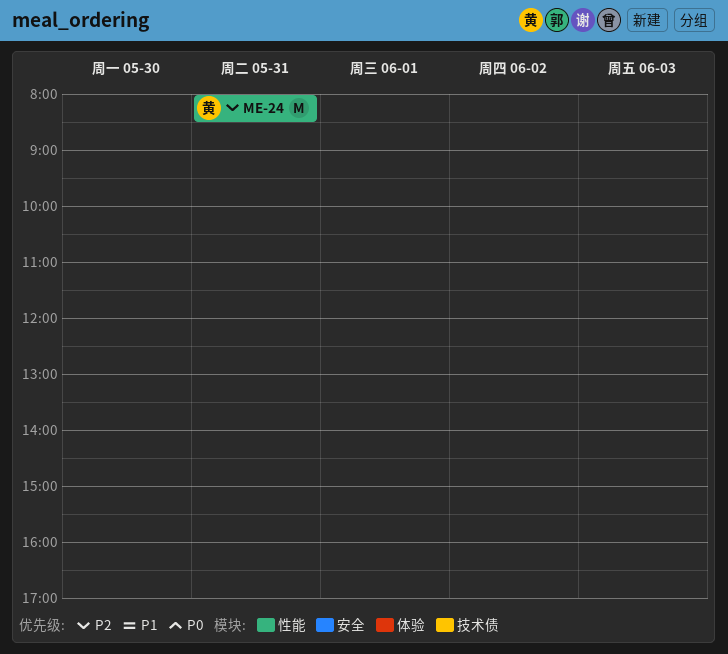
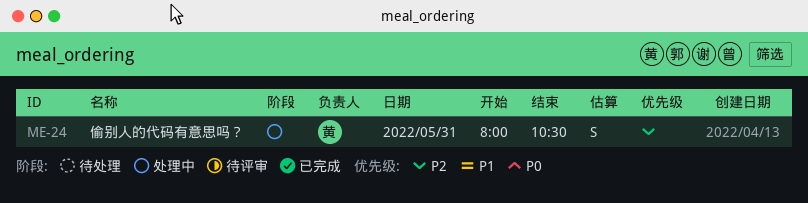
ME-24, estimate: M -> S
ME-24, ends: 08:30 -> 10:30

